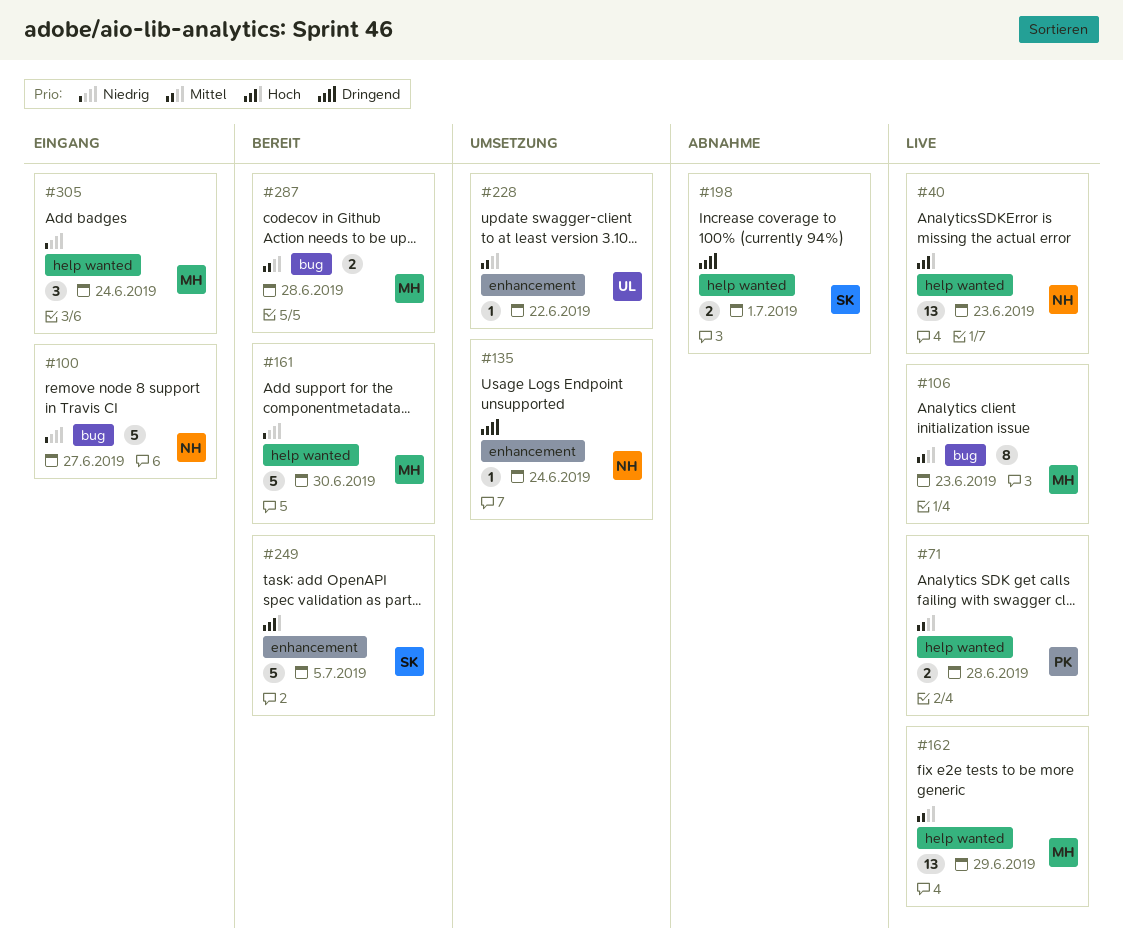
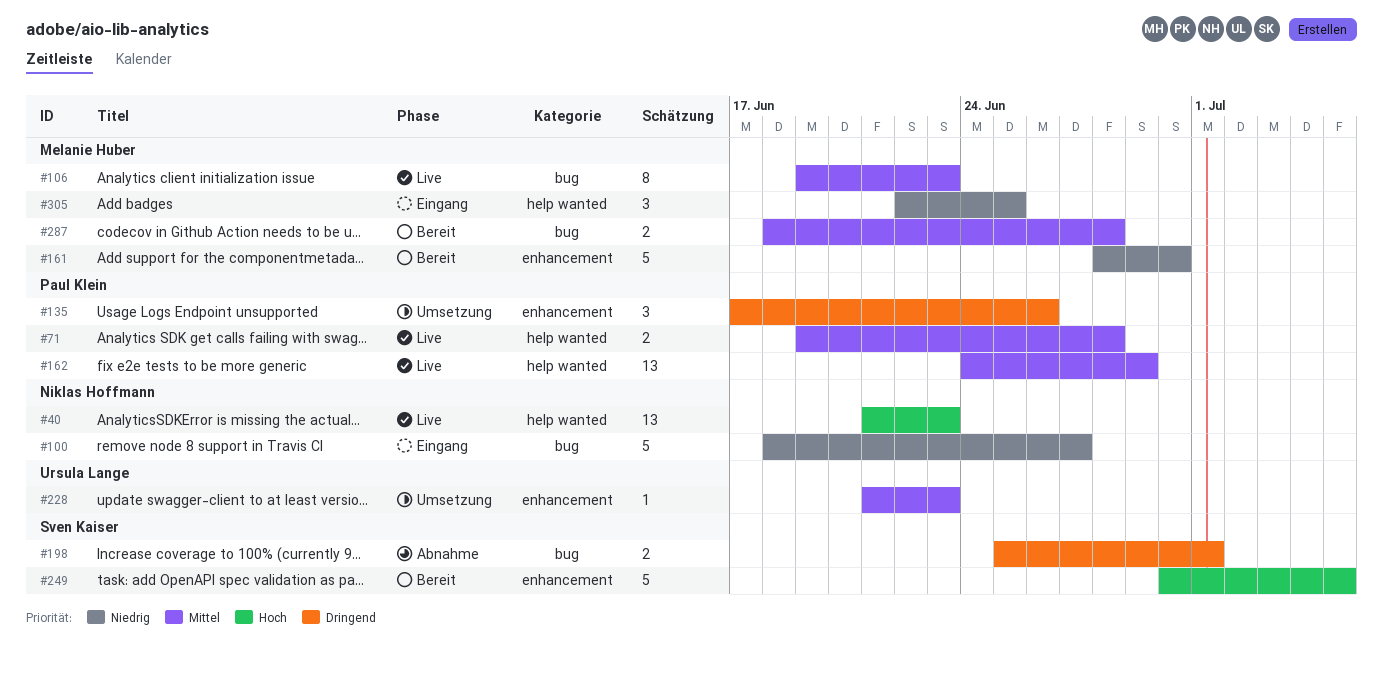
#135, owner: Niklas Hoffmann -> Paul Klein
#135, estimate: 1 -> 3
#135, due: Jun 24 -> Jun 26
#161, label: help wanted -> enhancement
#162, owner: Melanie Huber -> Paul Klein
#198, label: help wanted -> bug
#228, due: Jun 22 -> Jun 23
#305, due: Jun 24 -> Jun 25

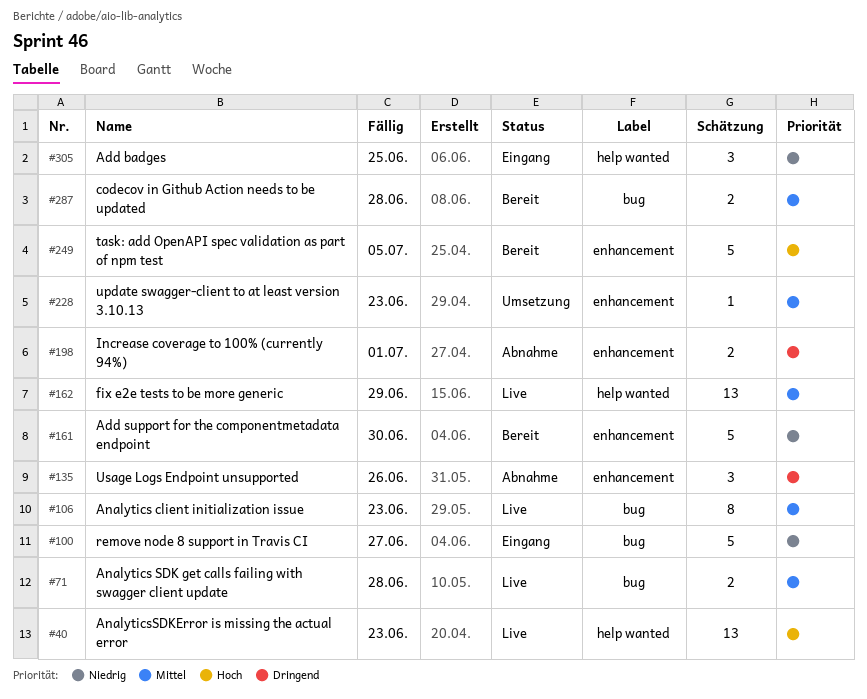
#71, label: help wanted -> bug
#135, status: Umsetzung -> Abnahme
#198, label: bug -> enhancement

